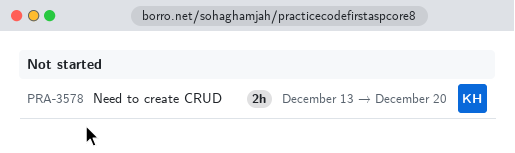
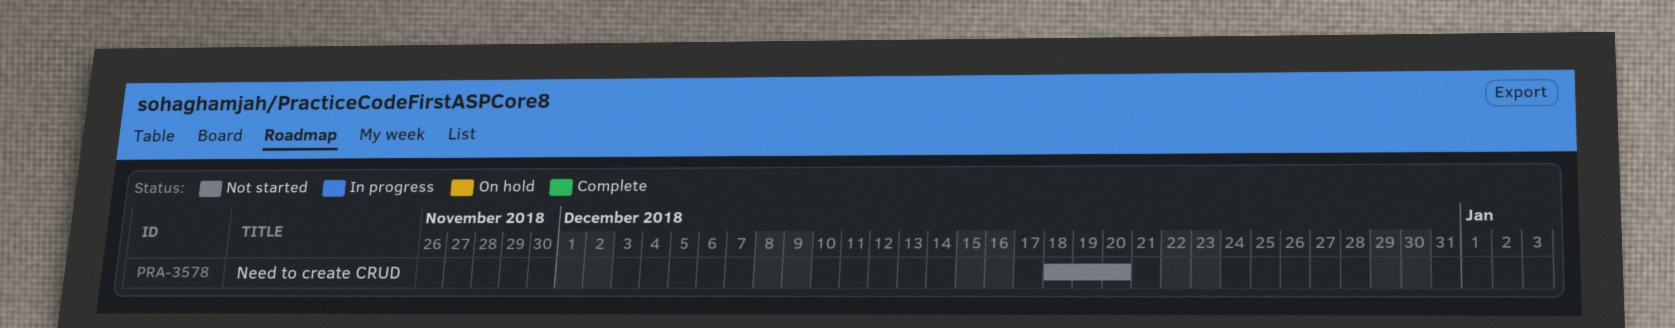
PRA-3578, start: Dec 13 -> Dec 18

